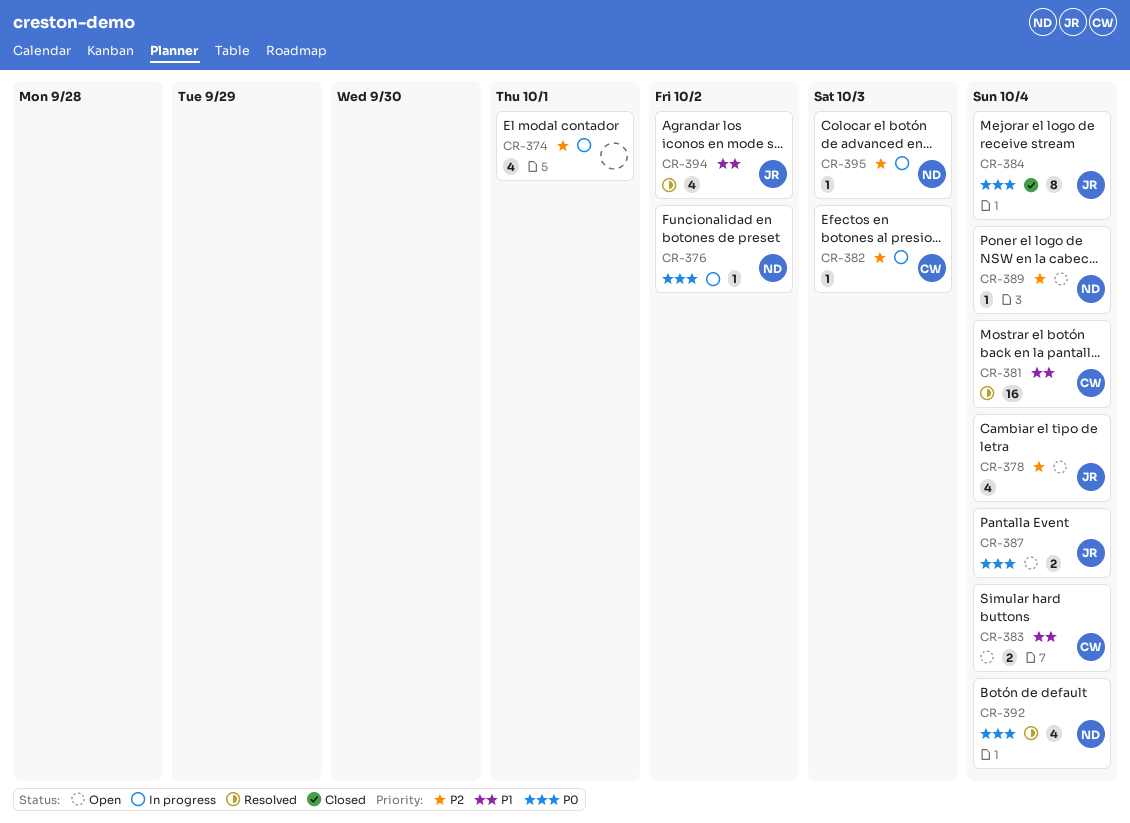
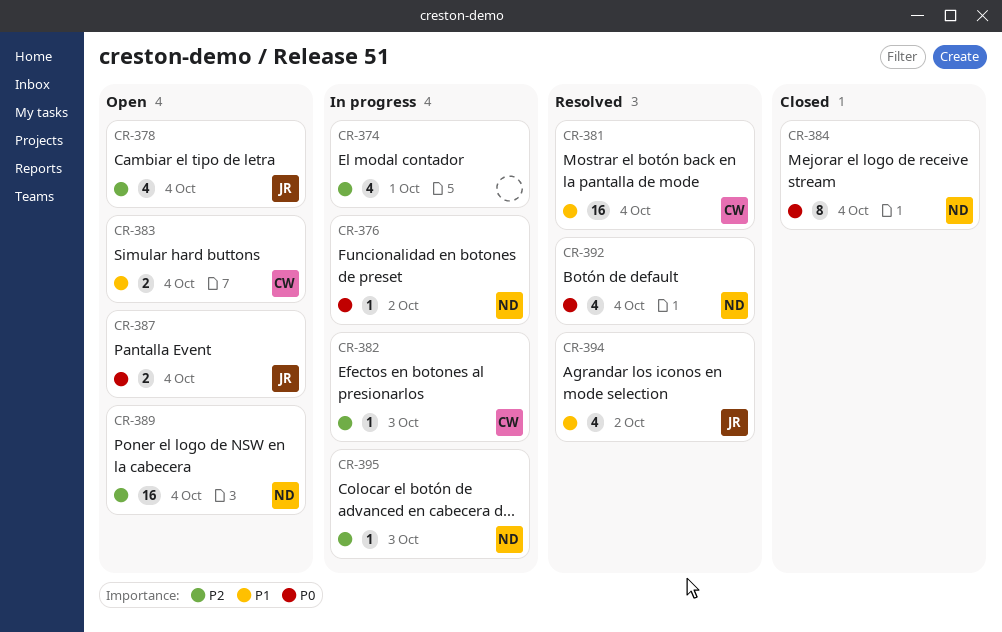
CR-384, owner: JR -> ND
CR-389, estimate: 1 -> 16

